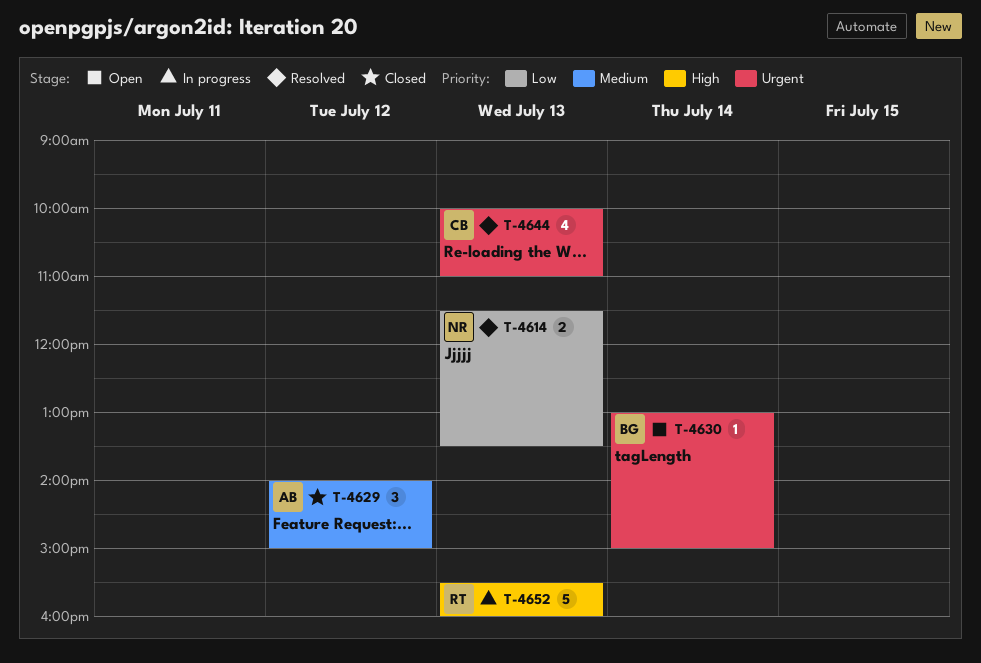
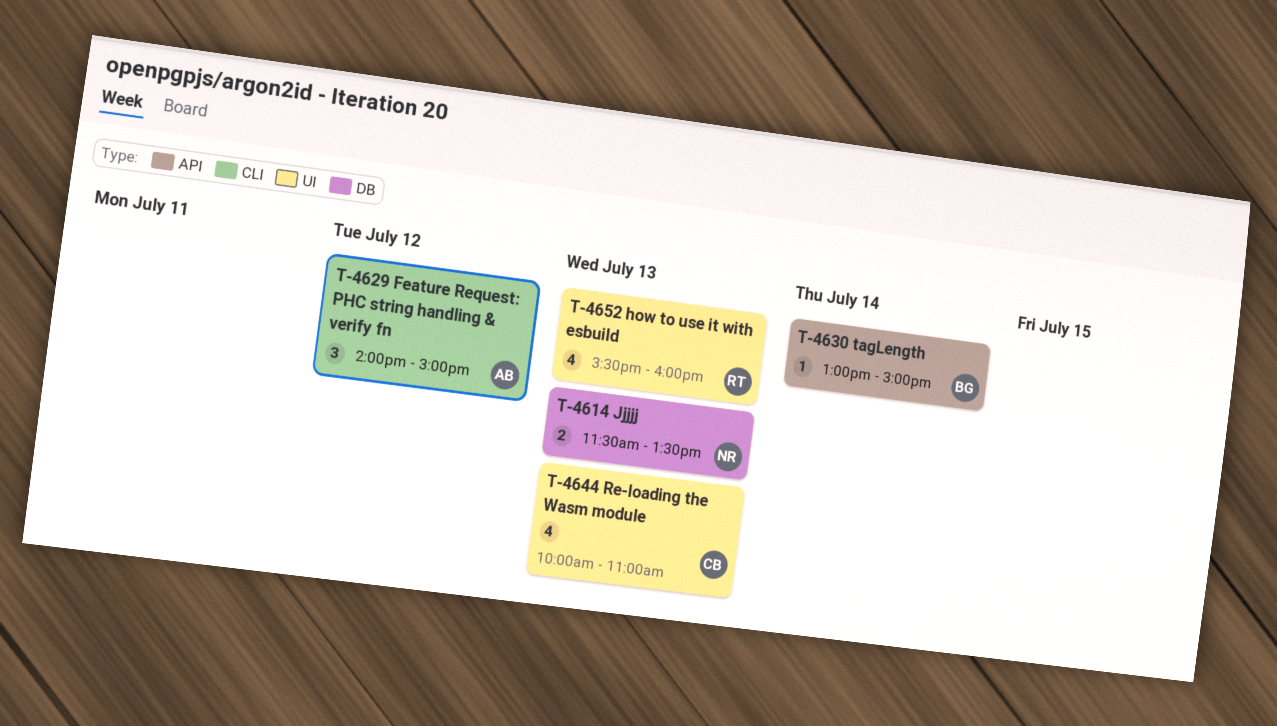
T-4652, estimate: 5 -> 4

